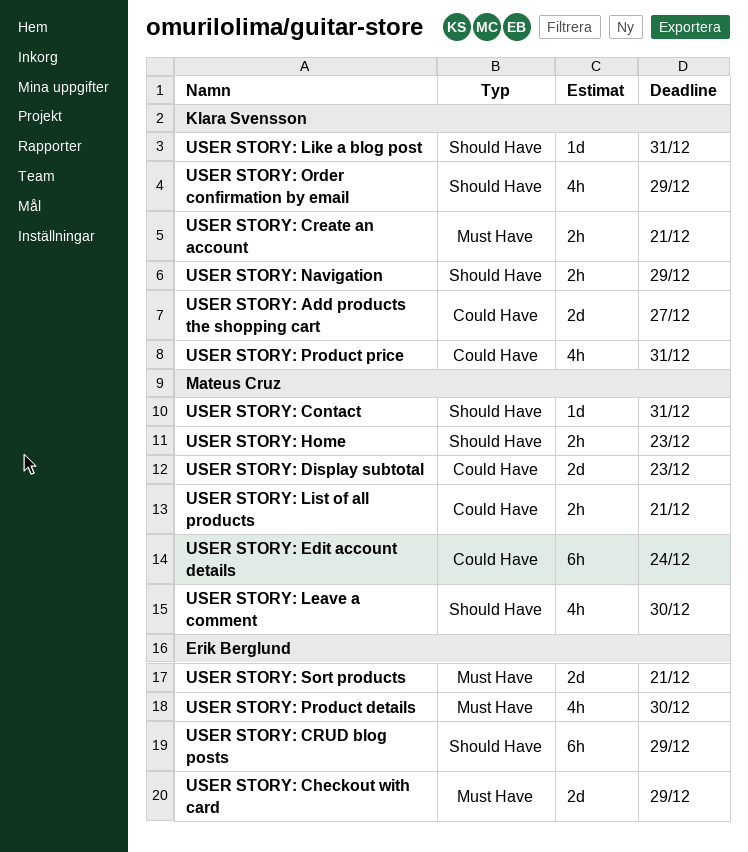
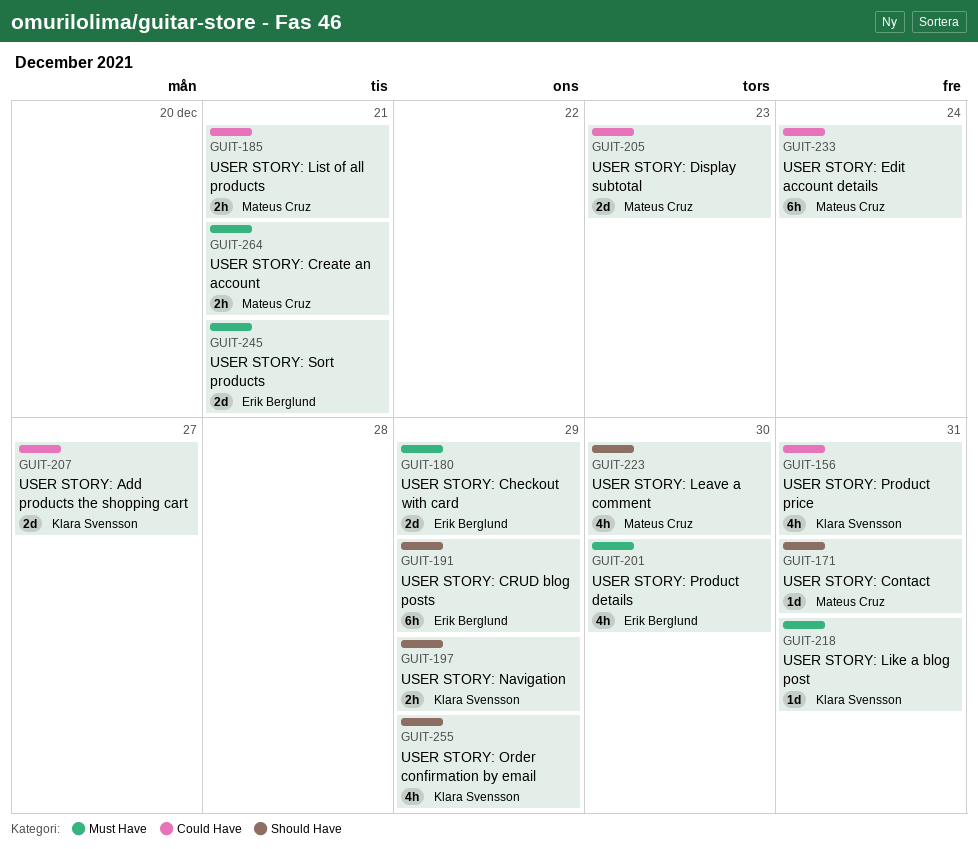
USER STORY: Create an account, owner: Klara Svensson -> Mateus Cruz
USER STORY: Home: present -> none
USER STORY: Like a blog post, label: Should Have -> Must Have

